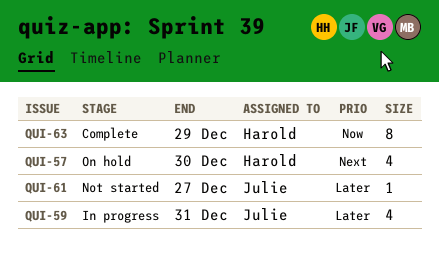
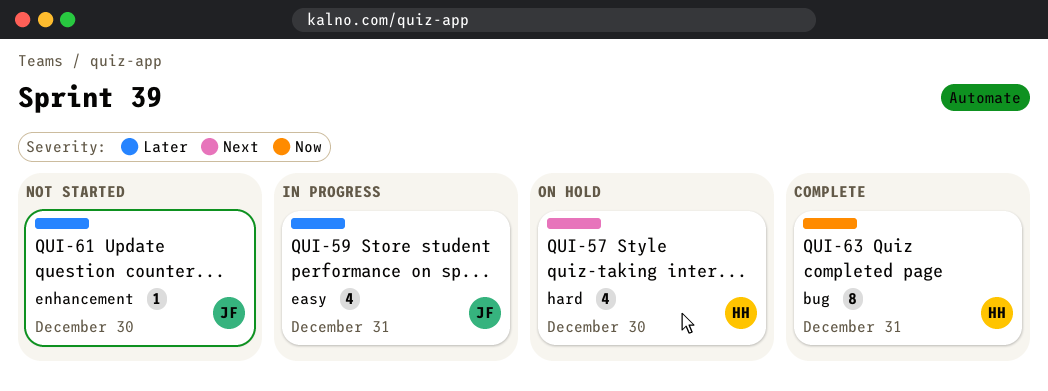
QUI-61, due: Dec 27 -> Dec 30
QUI-63, due: Dec 29 -> Dec 31

